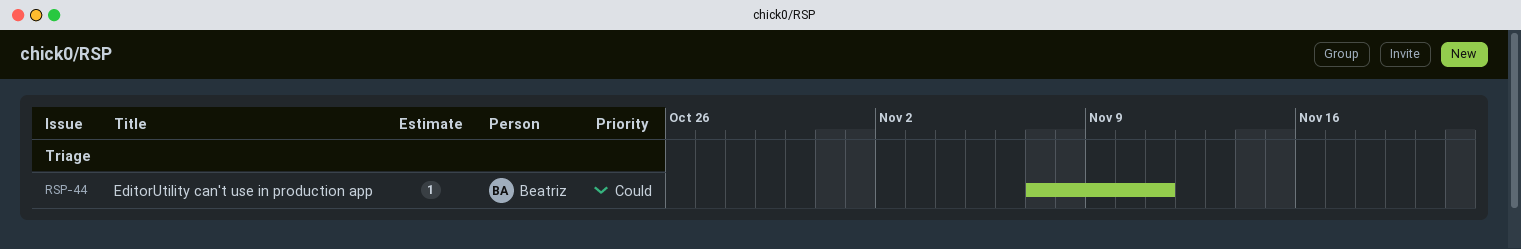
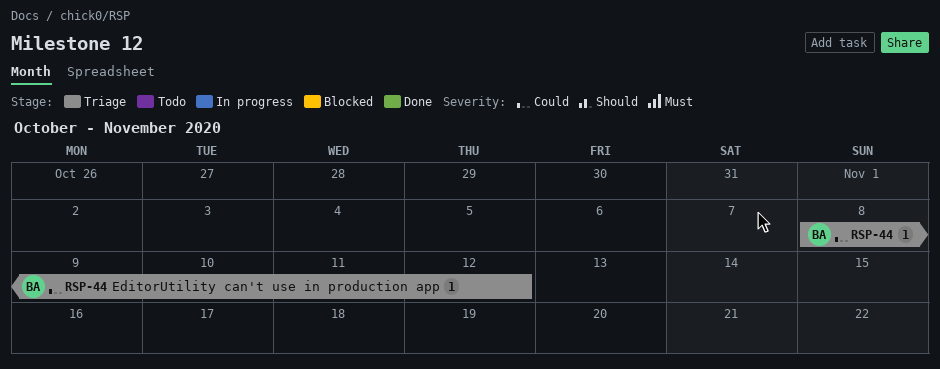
RSP-44, start: Nov 7 -> Nov 8
RSP-44, due: Nov 11 -> Nov 12

